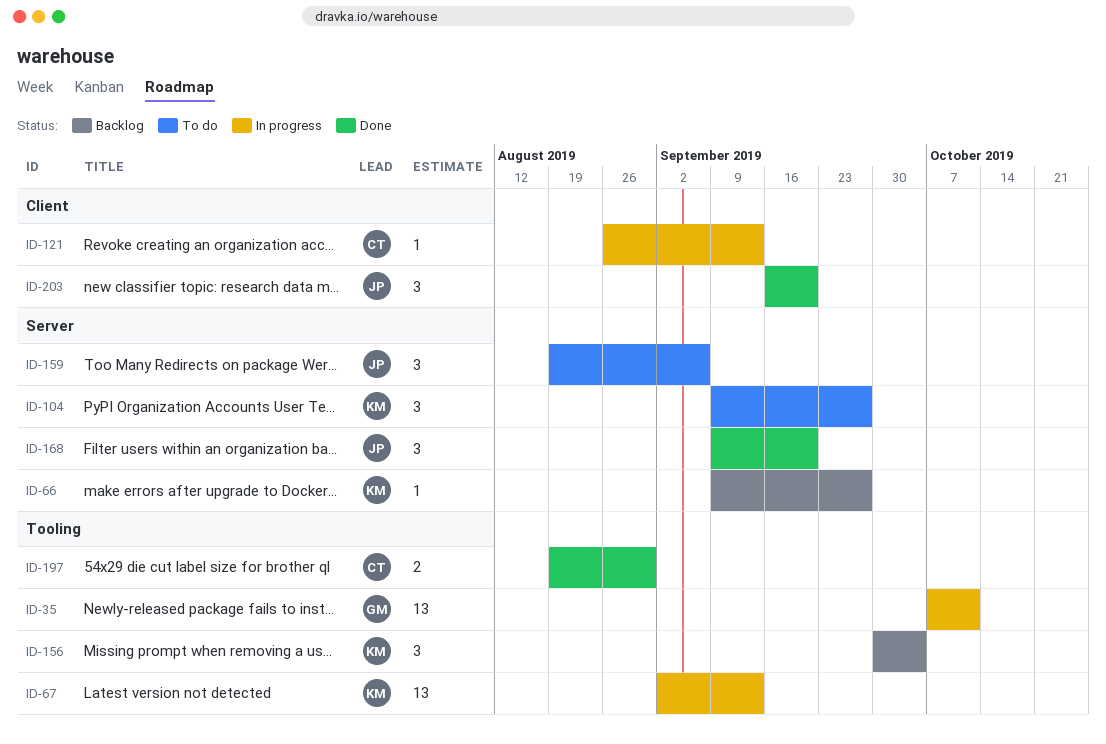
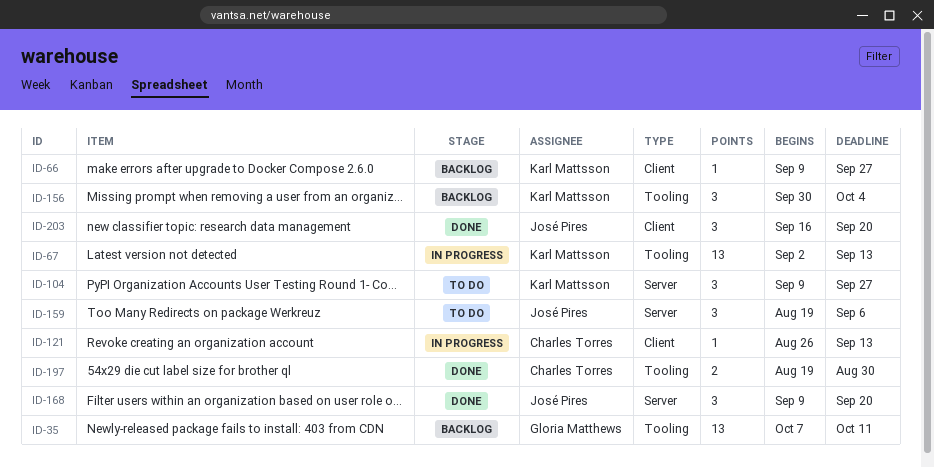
ID-35, status: In progress -> Backlog
ID-66, label: Server -> Client

